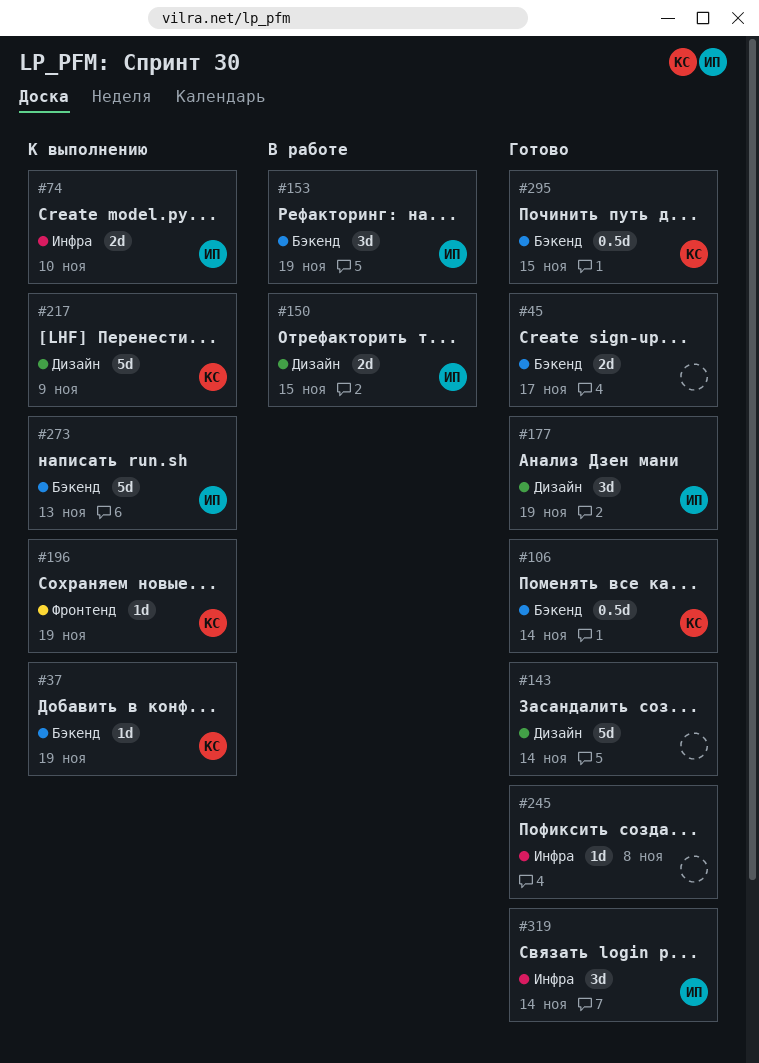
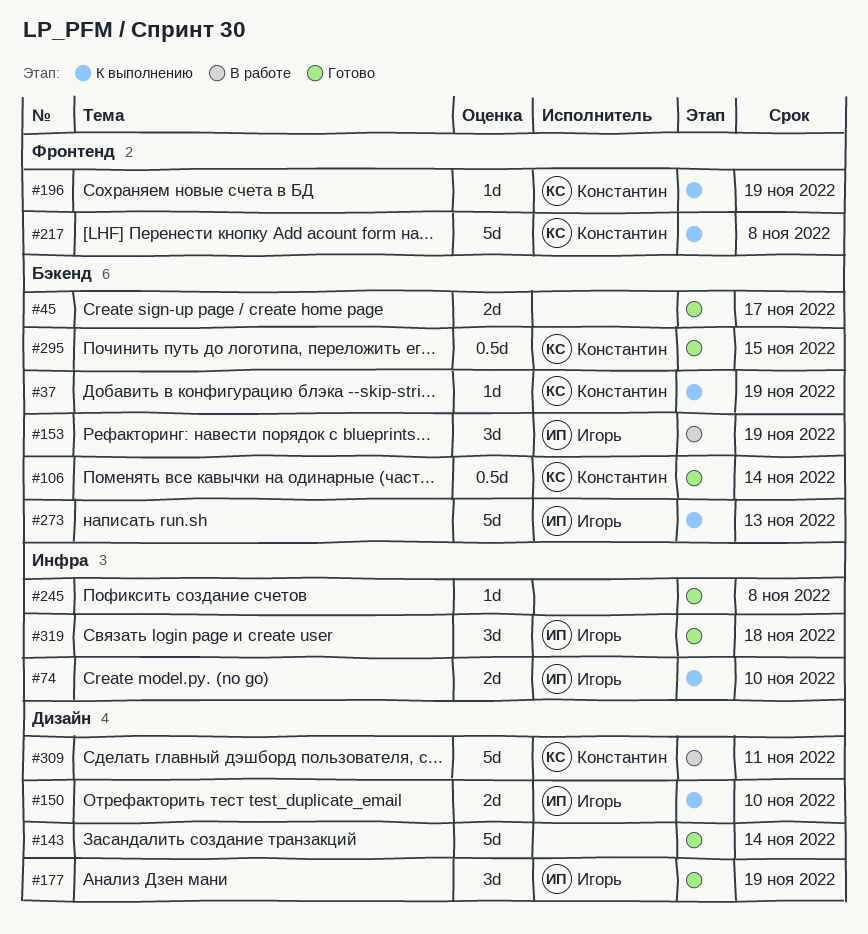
#150, status: В работе -> К выполнению
#150, due: Nov 15 -> Nov 10
#217, label: Дизайн -> Фронтенд
#217, due: Nov 9 -> Nov 8
#309: none -> present
#319, due: Nov 14 -> Nov 18

